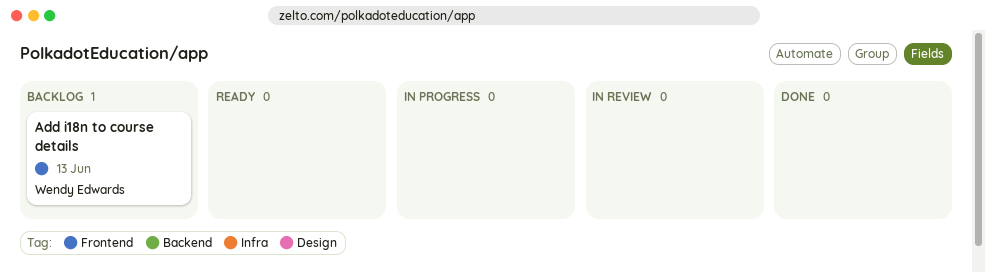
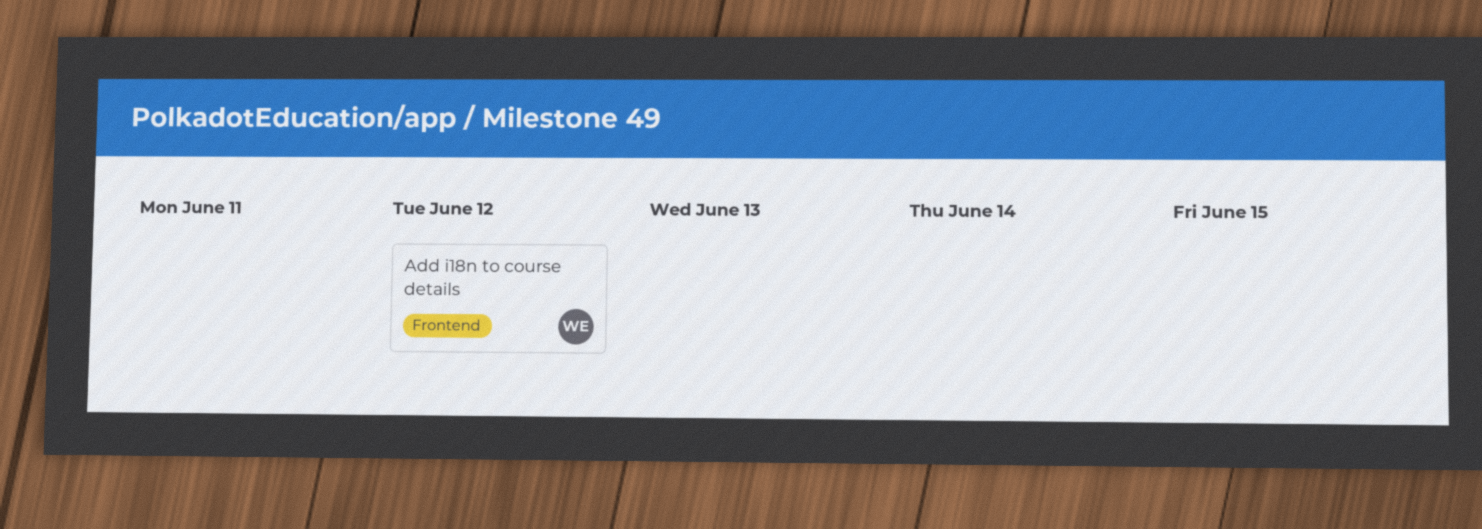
Add i18n to course details, due: Jun 13 -> Jun 12

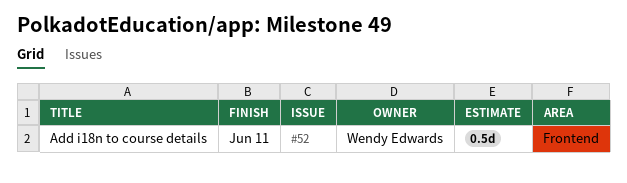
Add i18n to course details, due: Jun 12 -> Jun 11

